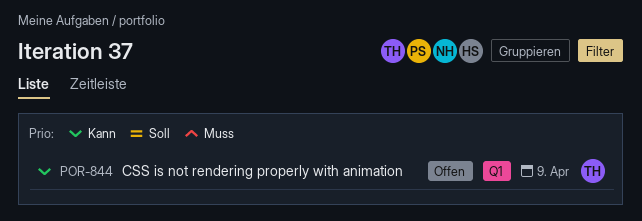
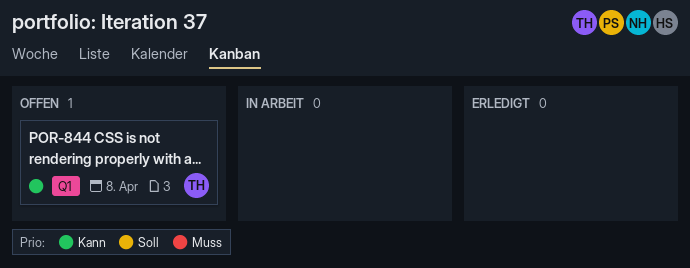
POR-844, due: Apr 9 -> Apr 8

